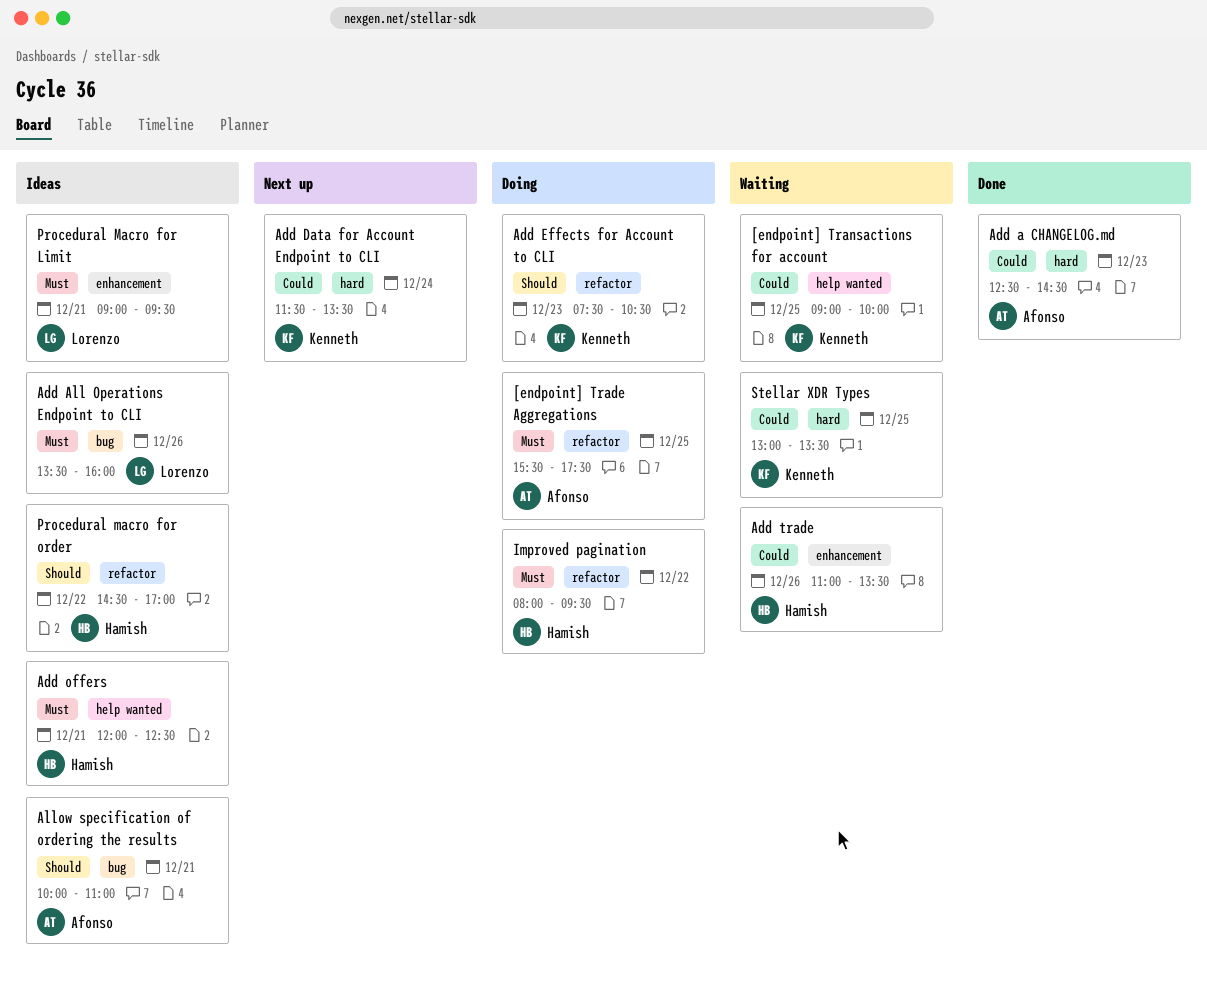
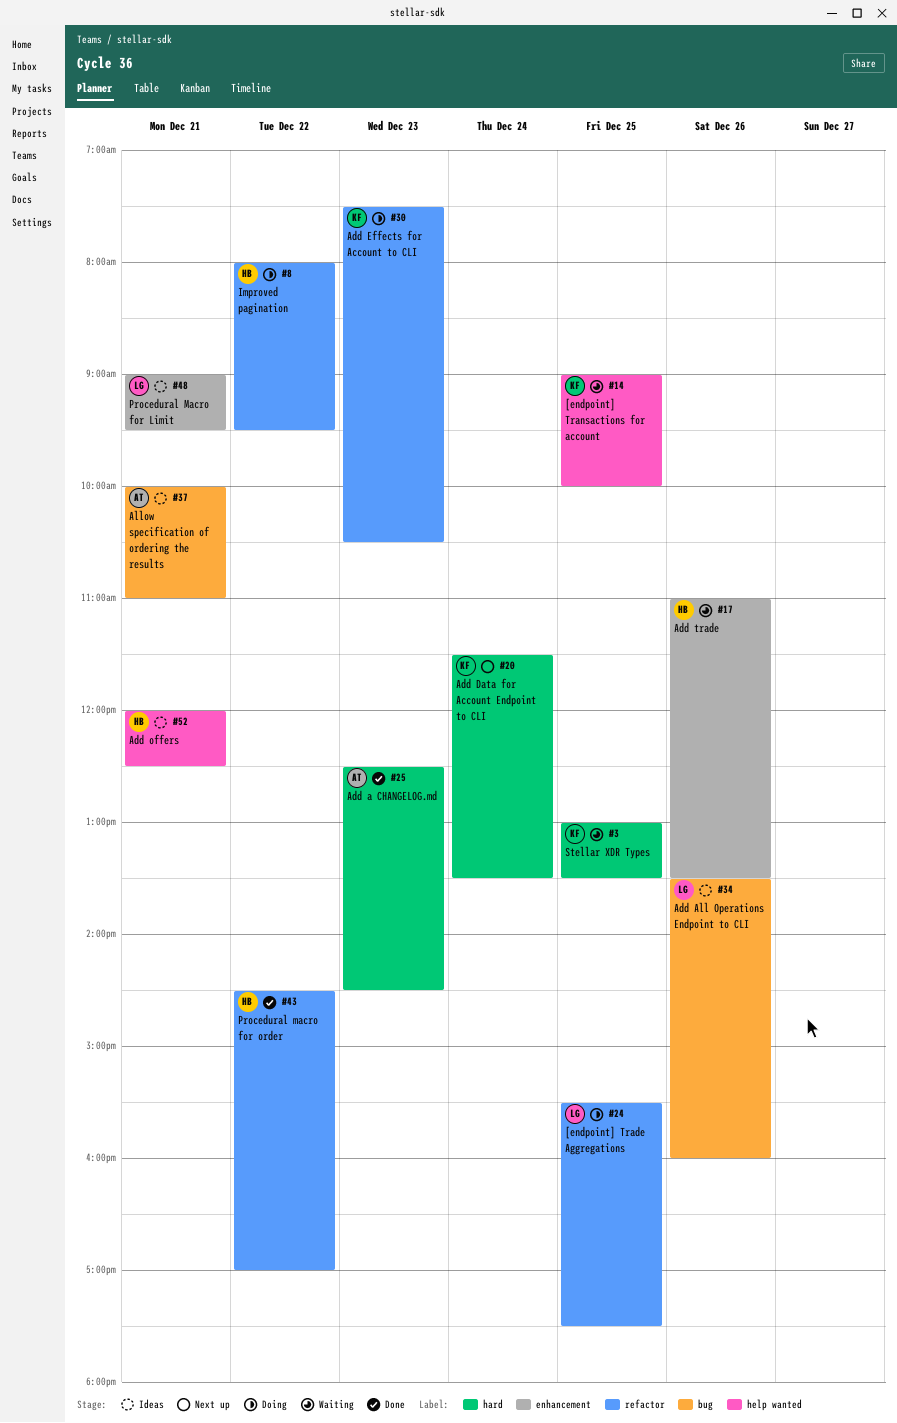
[endpoint] Trade Aggregations, owner: Afonso -> Lorenzo
Procedural macro for order, status: Ideas -> Done

